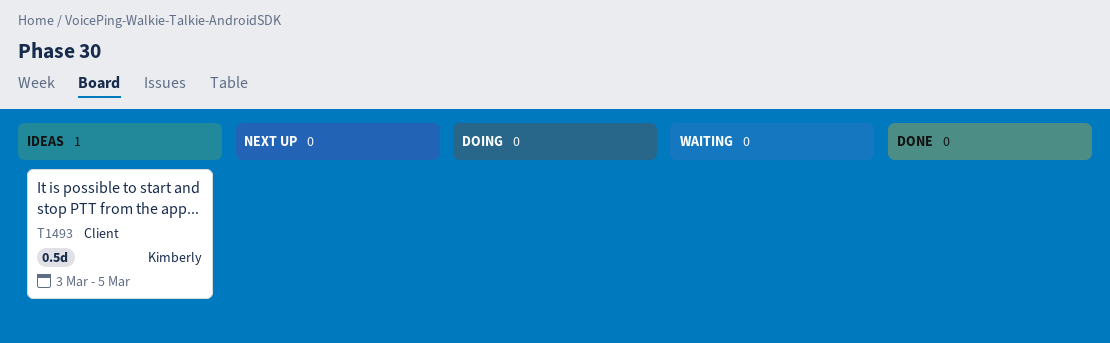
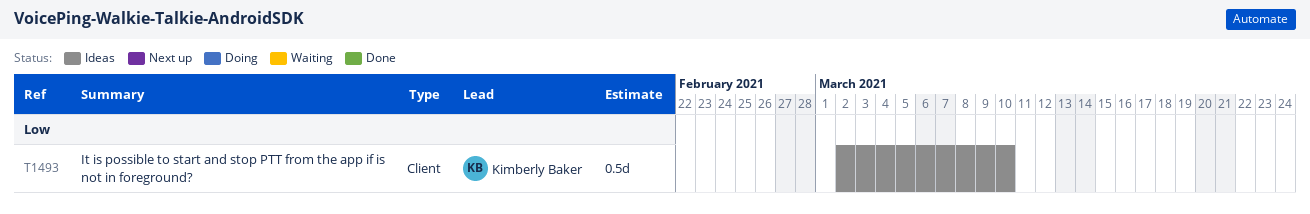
T1493, start: Mar 3 -> Mar 2
T1493, due: Mar 5 -> Mar 10

